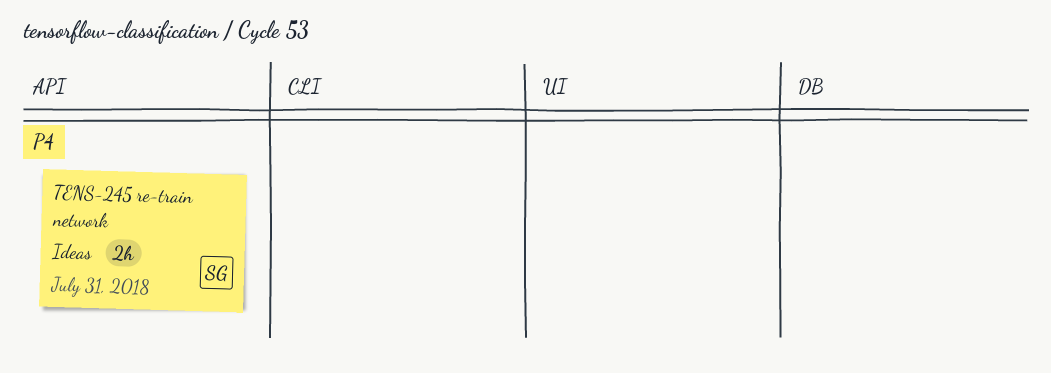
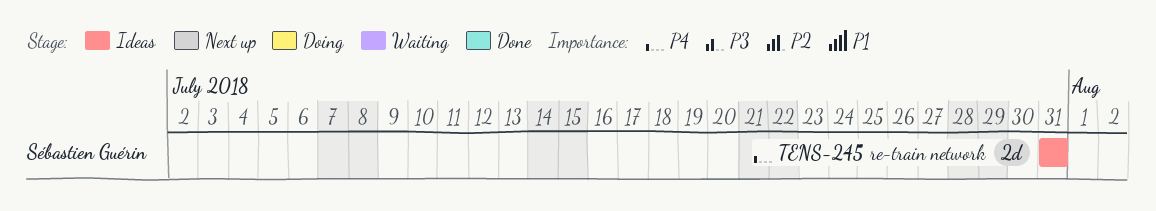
TENS-245, estimate: 2h -> 2d

